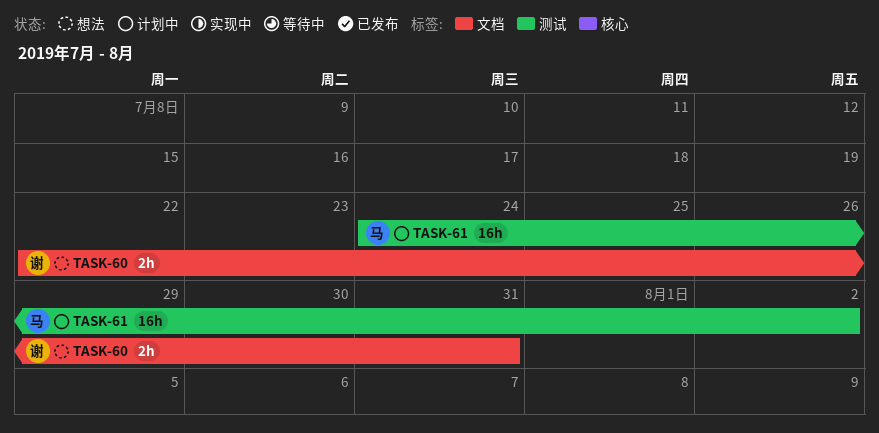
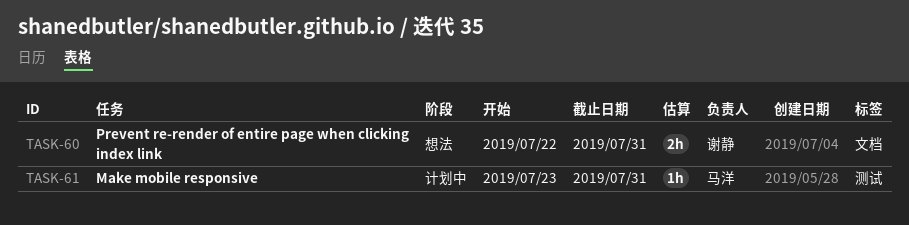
TASK-61, estimate: 16h -> 1h
TASK-61, start: Jul 24 -> Jul 23
TASK-61, due: Aug 2 -> Jul 31

